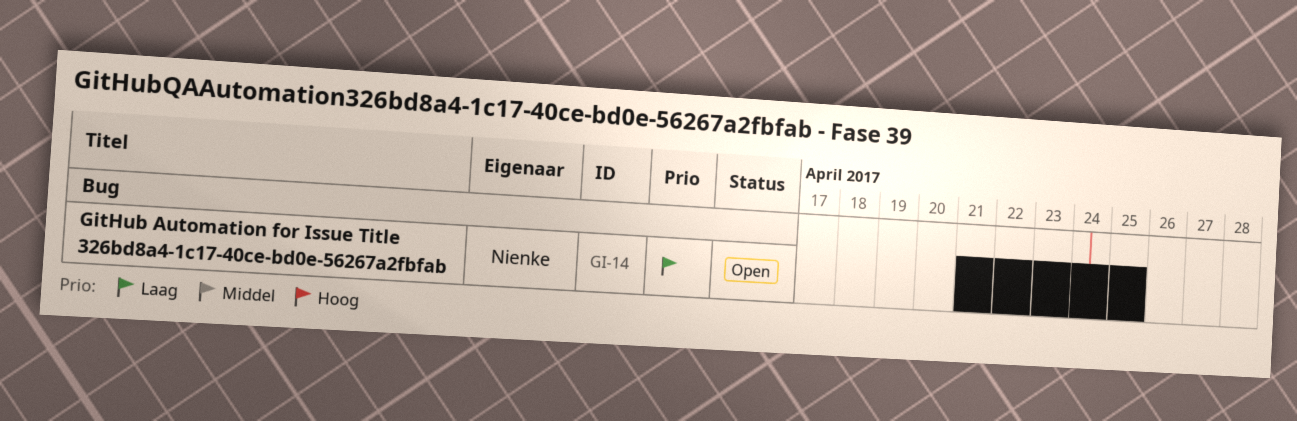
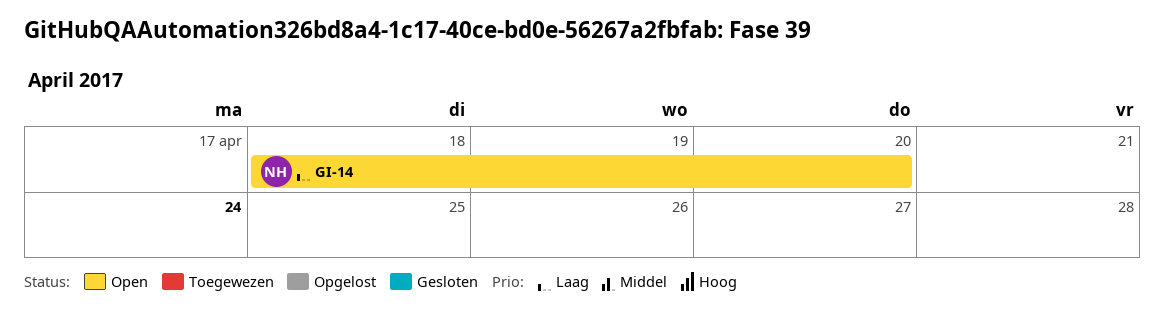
GI-14, start: Apr 21 -> Apr 18
GI-14, due: Apr 25 -> Apr 20

